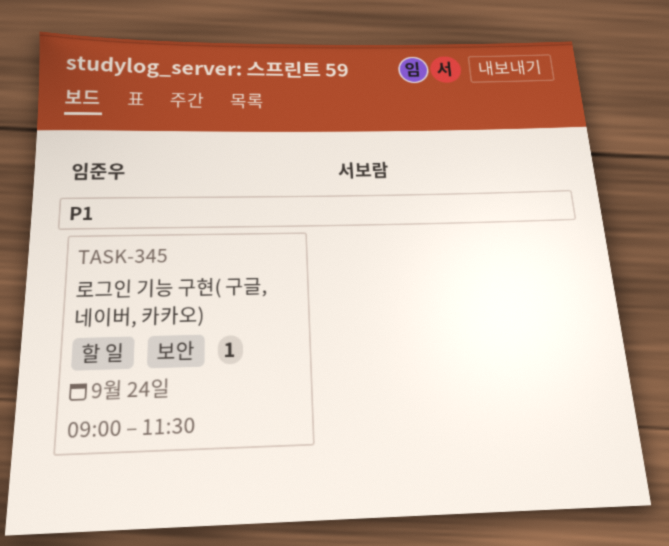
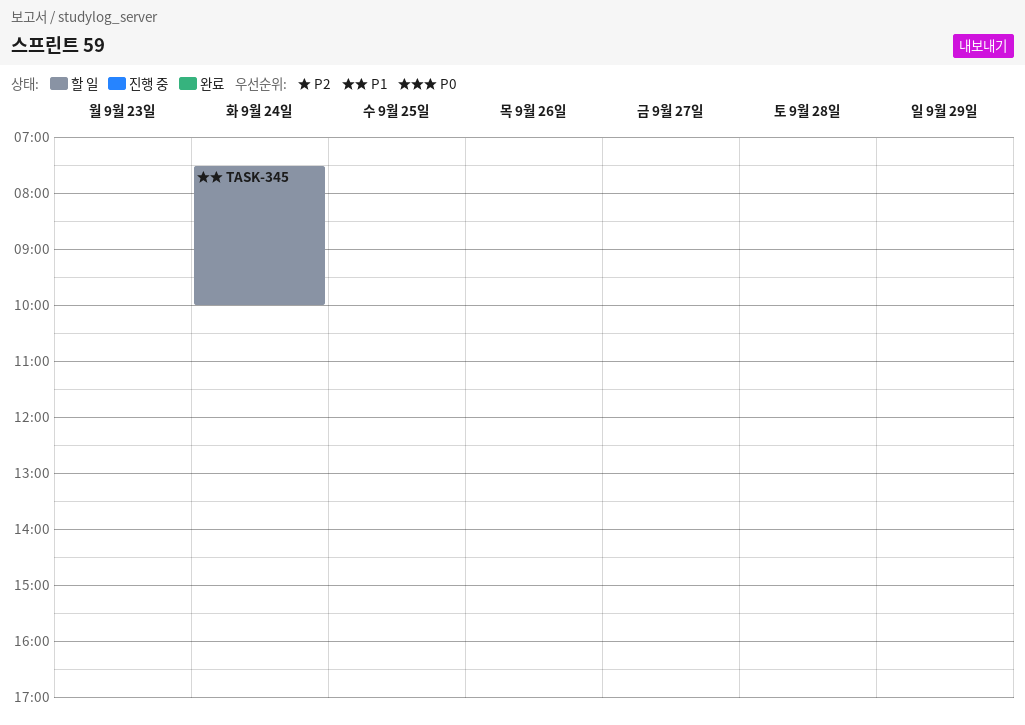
TASK-345, begins: 09:00 -> 07:30
TASK-345, ends: 11:30 -> 10:00

